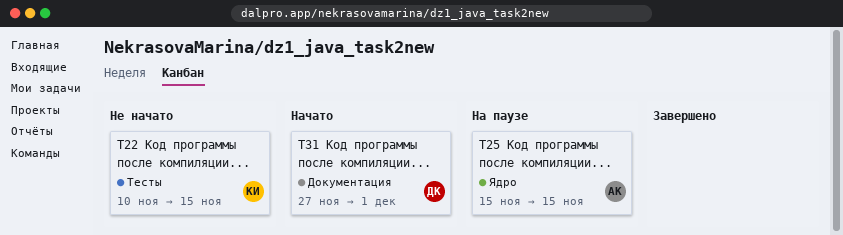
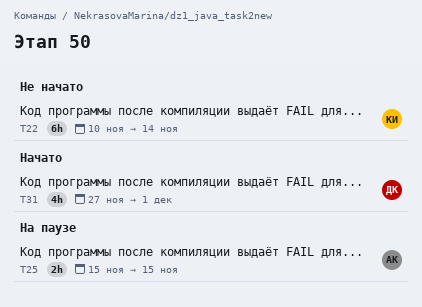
T22, due: Nov 15 -> Nov 14

